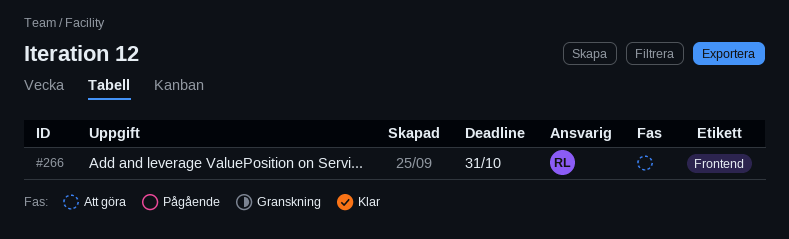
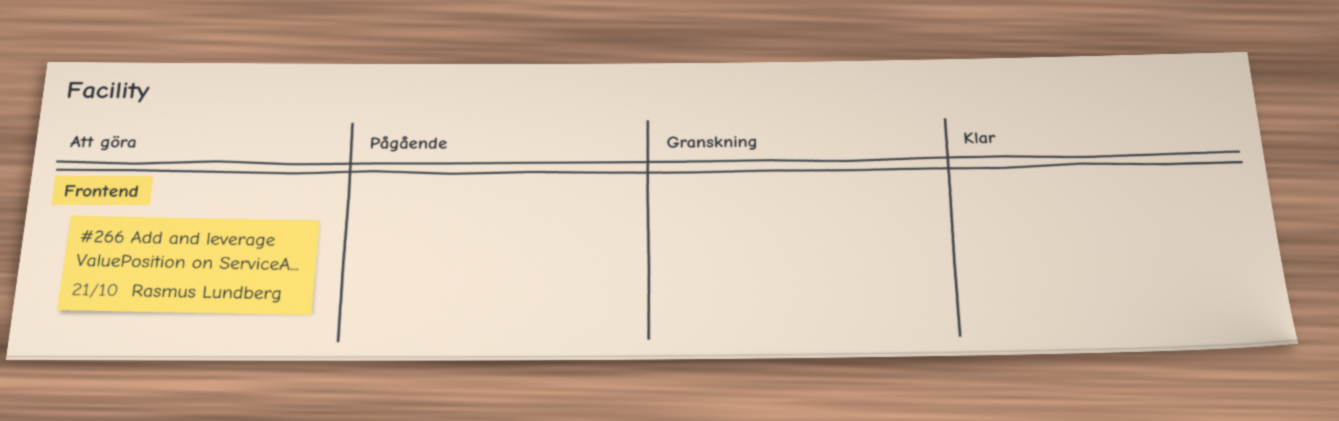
#266, due: Oct 31 -> Oct 21

